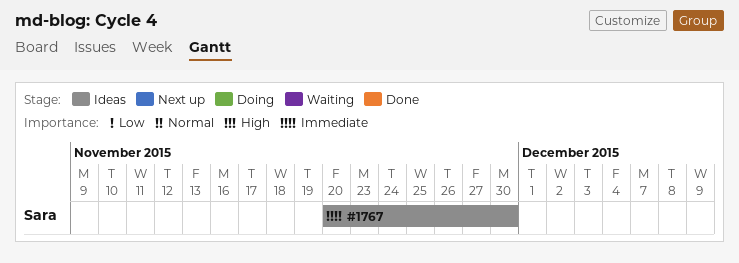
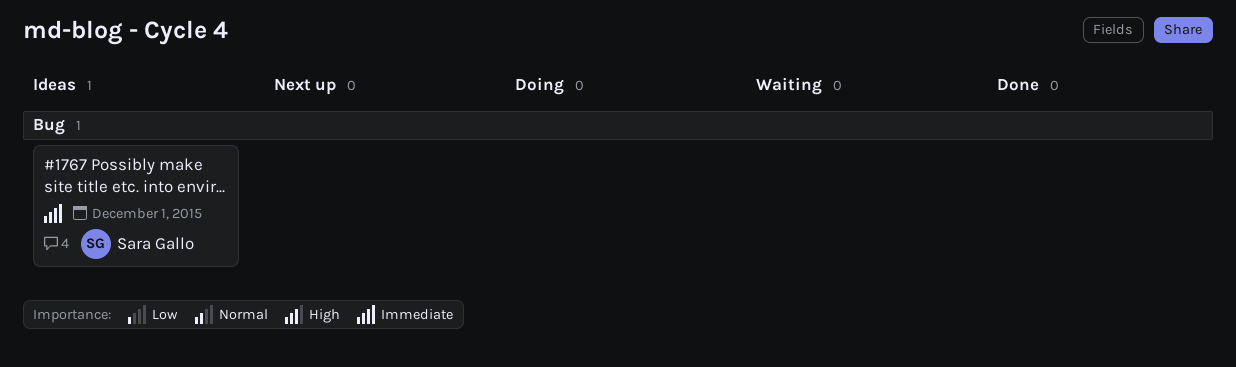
#1767, due: Nov 30 -> Dec 1

